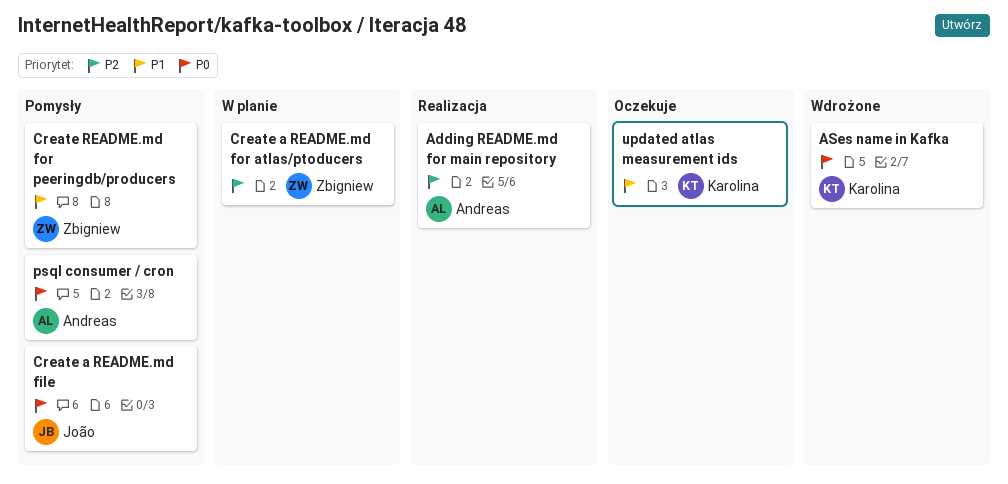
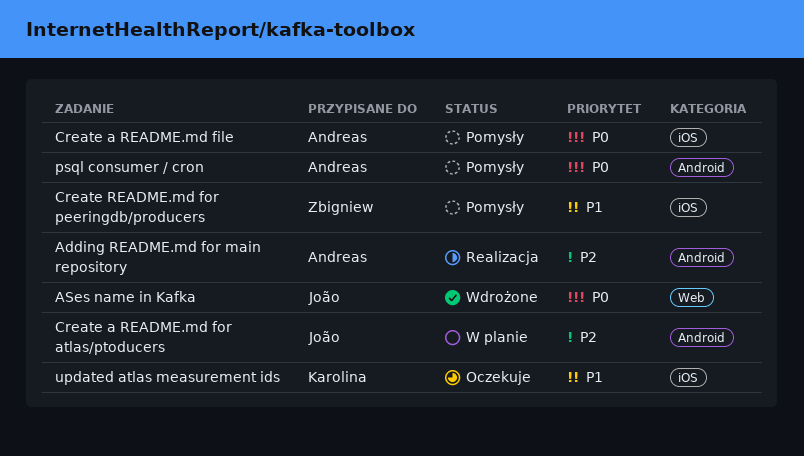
ASes name in Kafka, owner: Karolina -> João
Create a README.md file, owner: João -> Andreas
Create a README.md for atlas/ptoducers, owner: Zbigniew -> João

